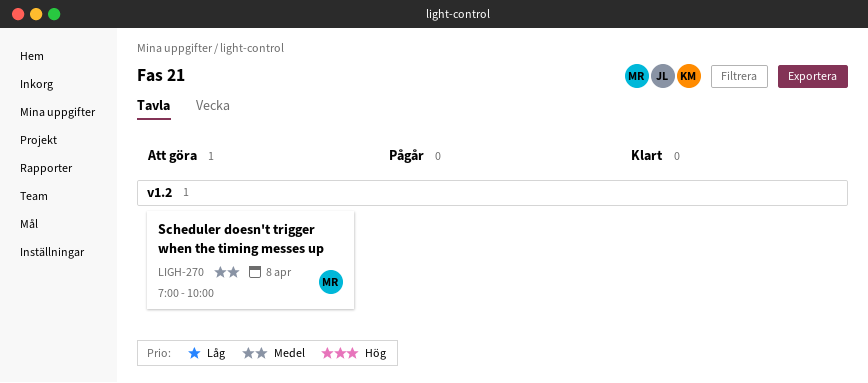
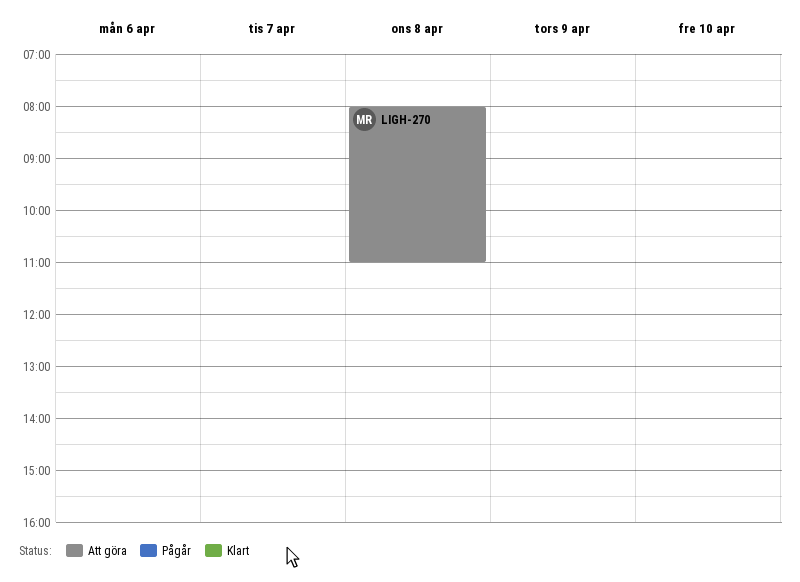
LIGH-270, begins: 07:00 -> 08:00
LIGH-270, ends: 10:00 -> 11:00

